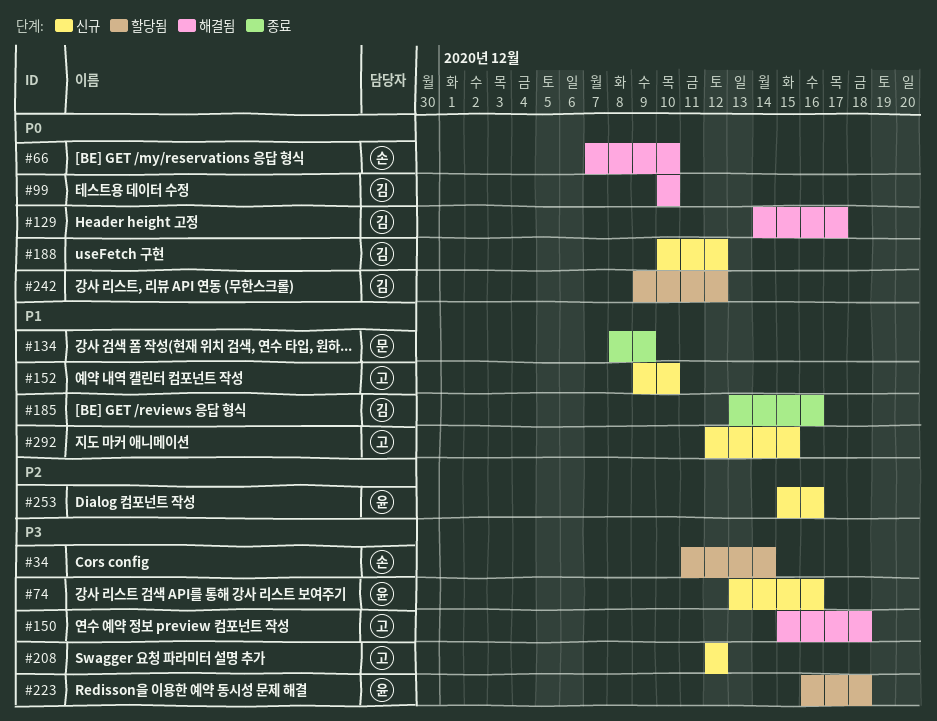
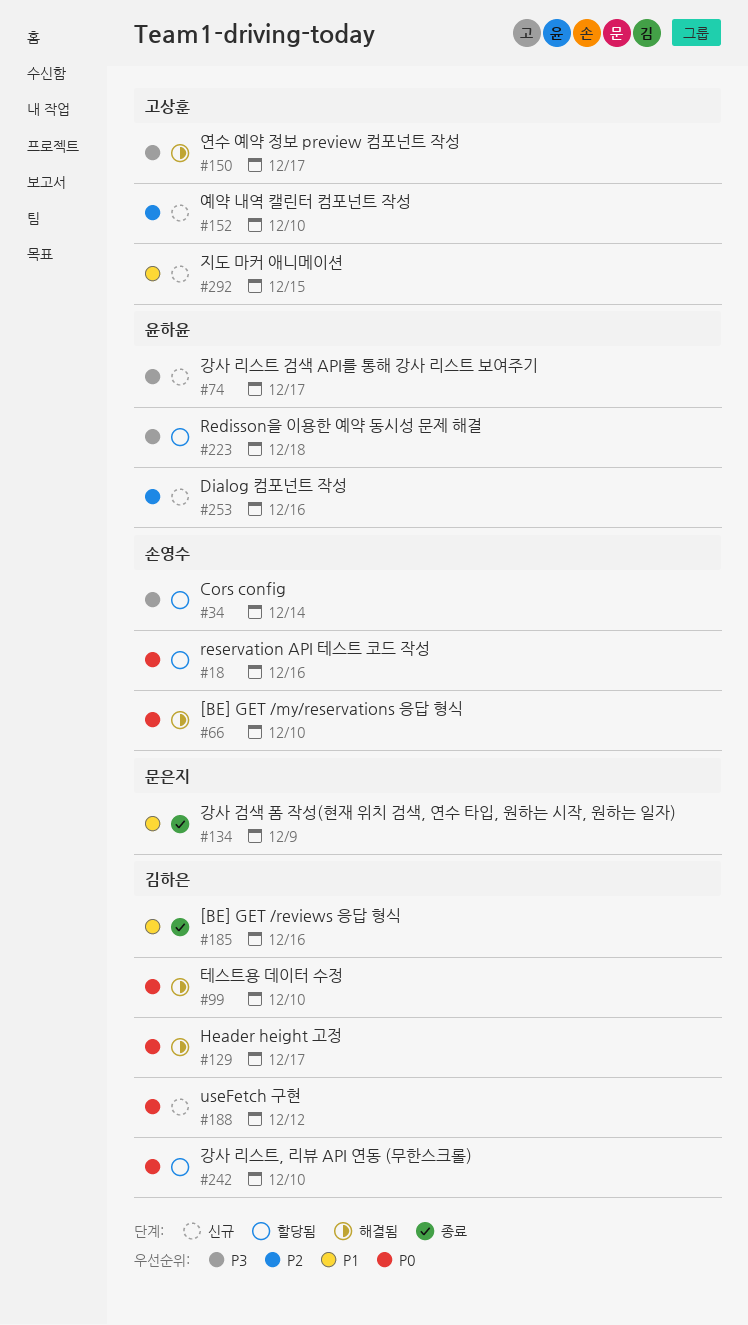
#18: none -> present
#74, due: Dec 16 -> Dec 17
#150, due: Dec 18 -> Dec 17
#152, priority: P1 -> P2
#208: present -> none
#242, due: Dec 12 -> Dec 10

